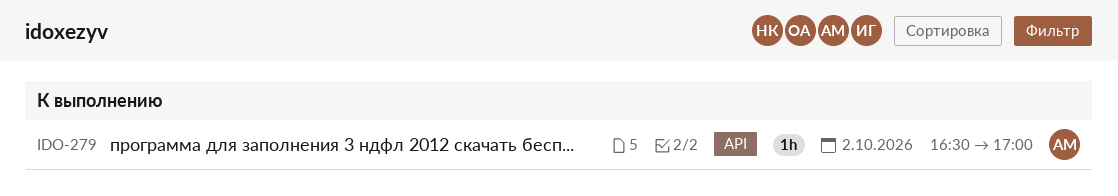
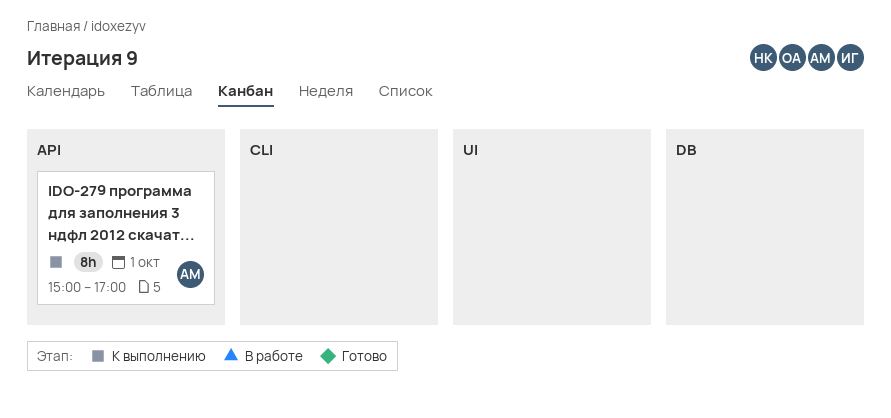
IDO-279, estimate: 1h -> 8h
IDO-279, day: Oct 2 -> Oct 1
IDO-279, begins: 16:30 -> 15:00

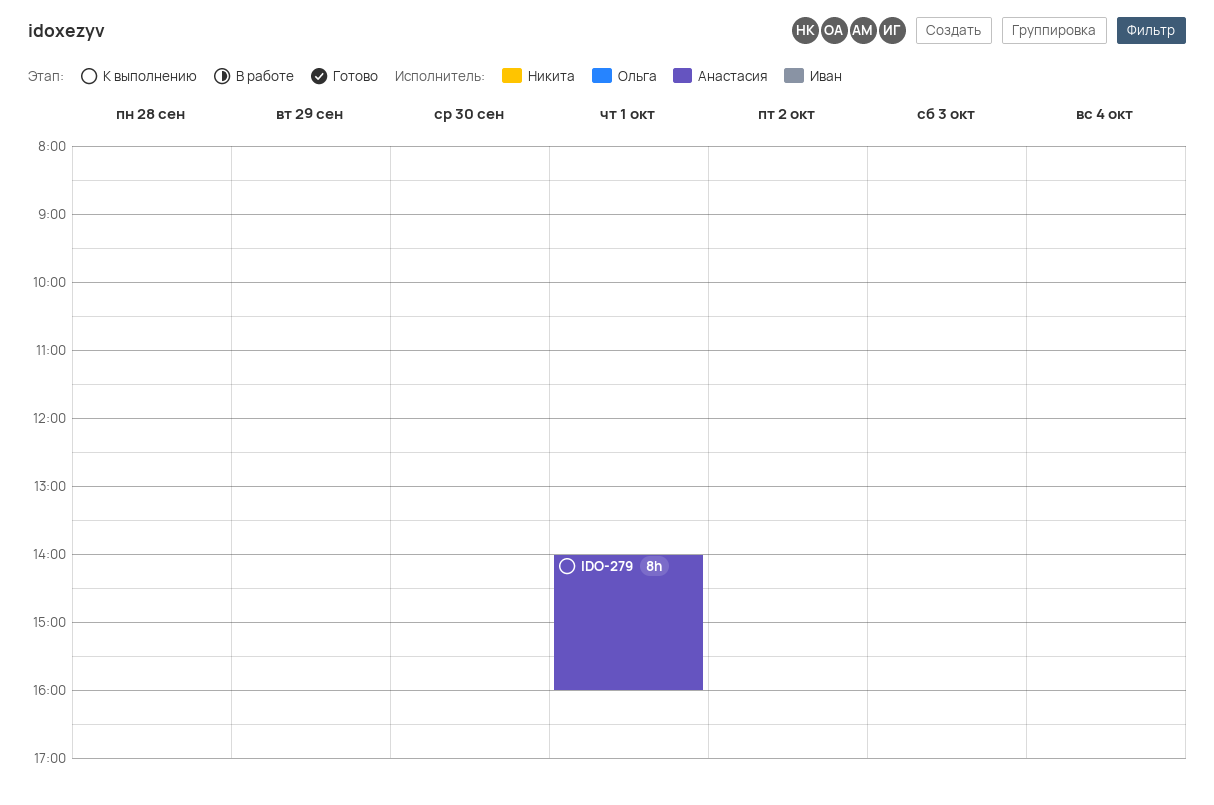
IDO-279, begins: 15:00 -> 14:00
IDO-279, ends: 17:00 -> 16:00

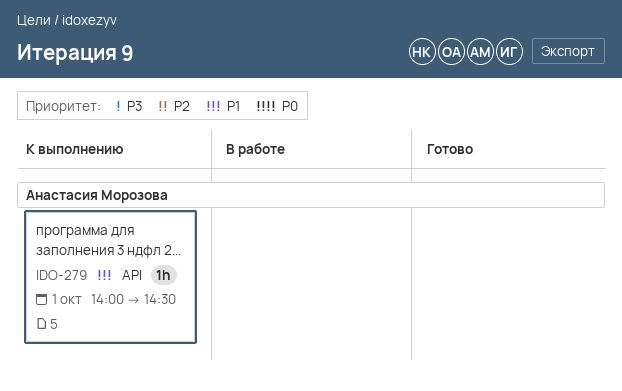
IDO-279, estimate: 8h -> 1h
IDO-279, ends: 16:00 -> 14:30

